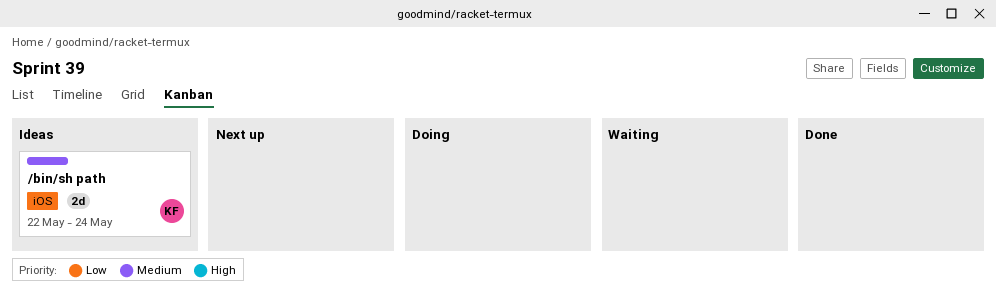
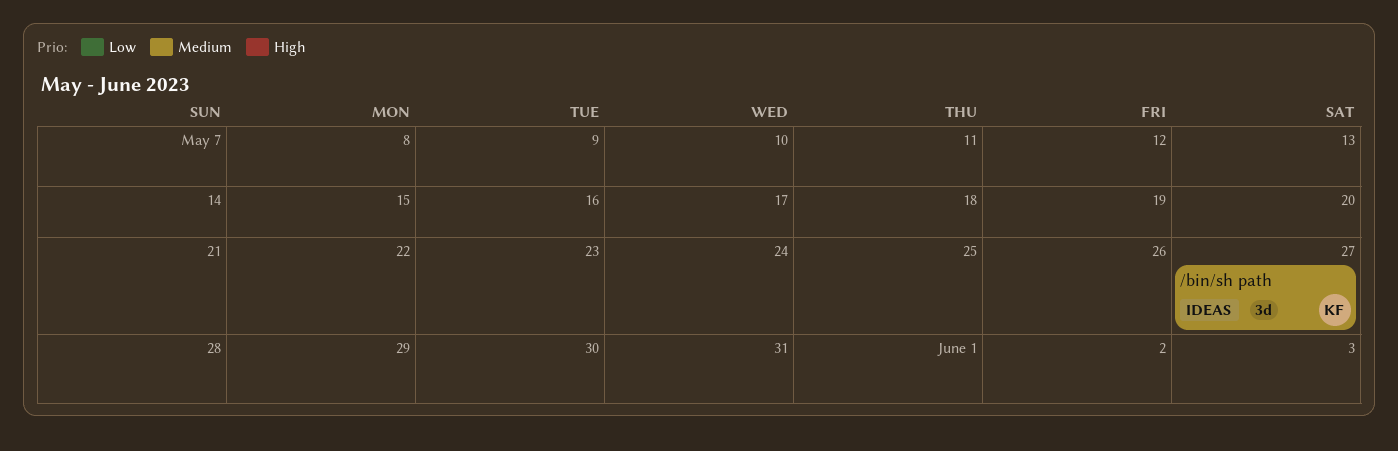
/bin/sh path, estimate: 2d -> 3d
/bin/sh path, due: May 24 -> May 27

